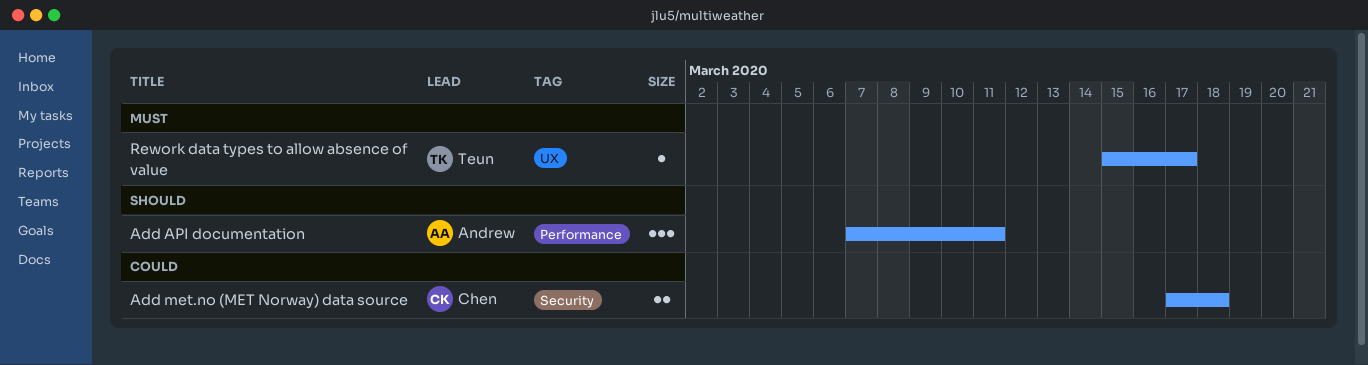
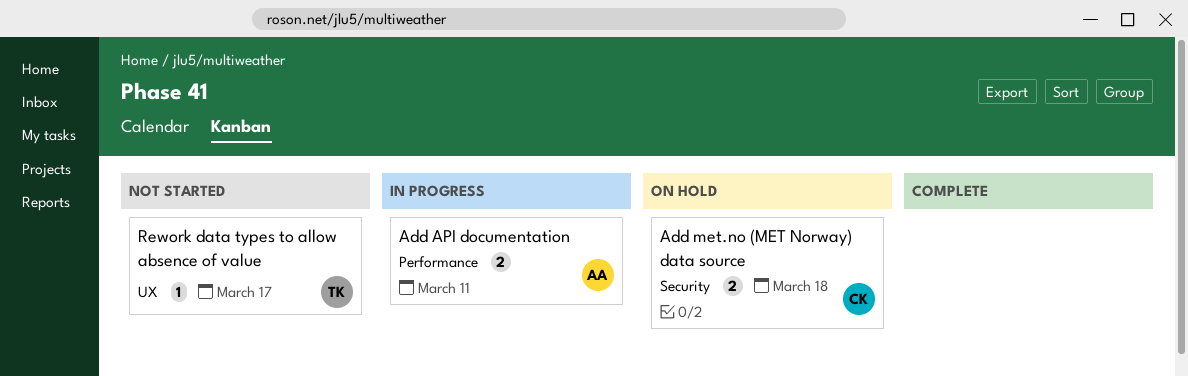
Add API documentation, estimate: 3 -> 2

